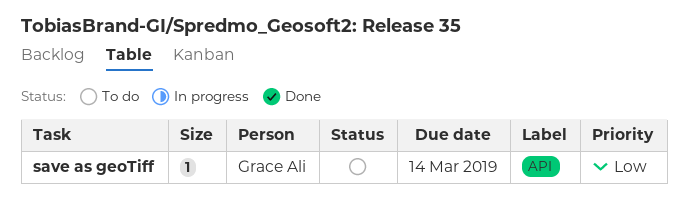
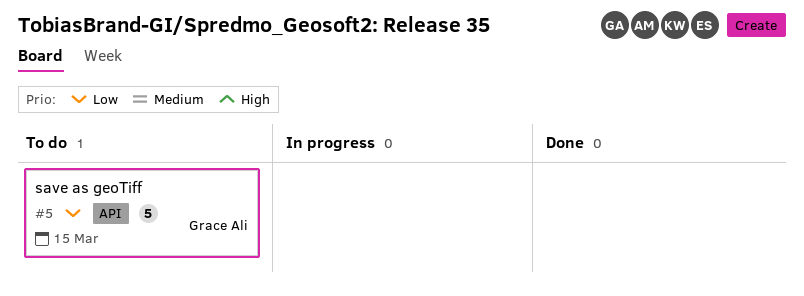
save as geoTiff, estimate: 1 -> 5
save as geoTiff, due: Mar 14 -> Mar 15

